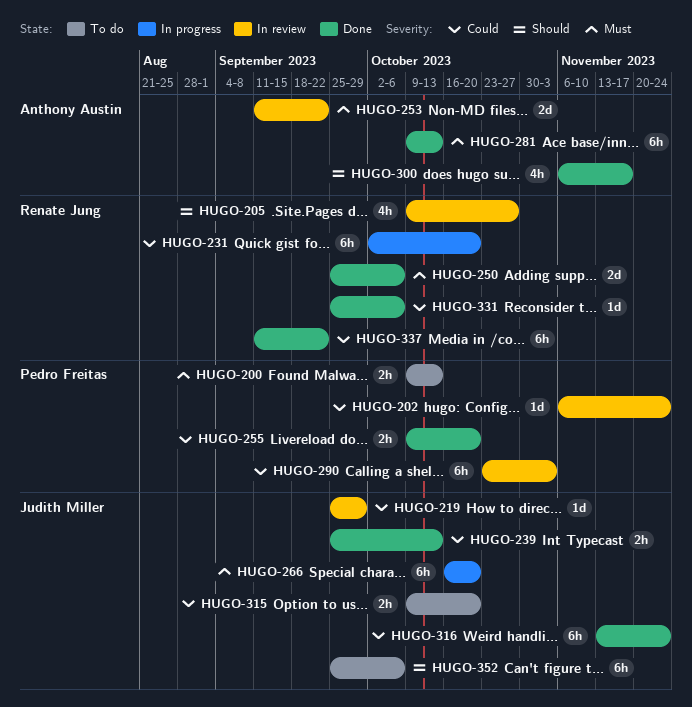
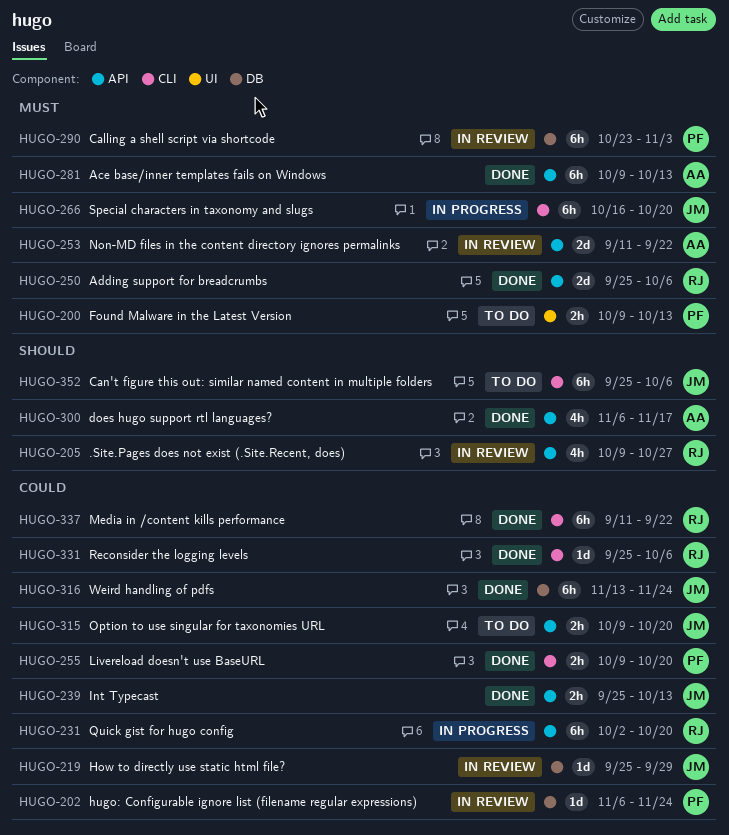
HUGO-290, priority: Could -> Must

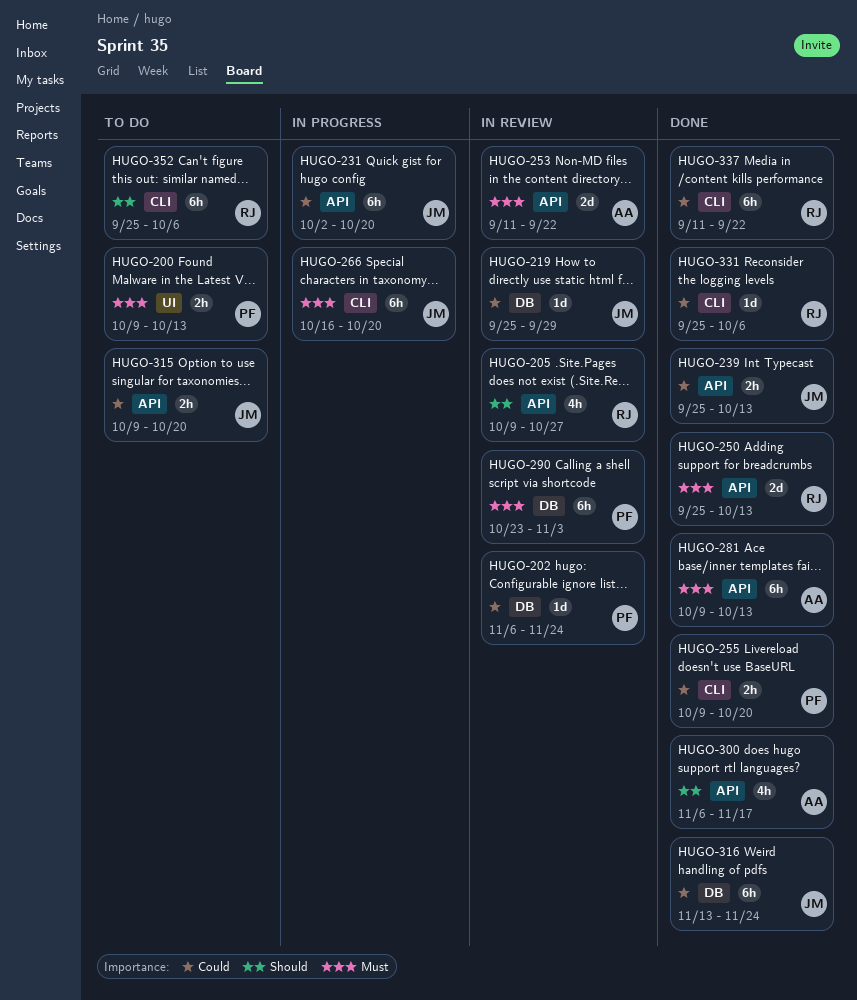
HUGO-231, owner: RJ -> JM
HUGO-250, due: Oct 6 -> Oct 13
HUGO-352, owner: JM -> RJ

